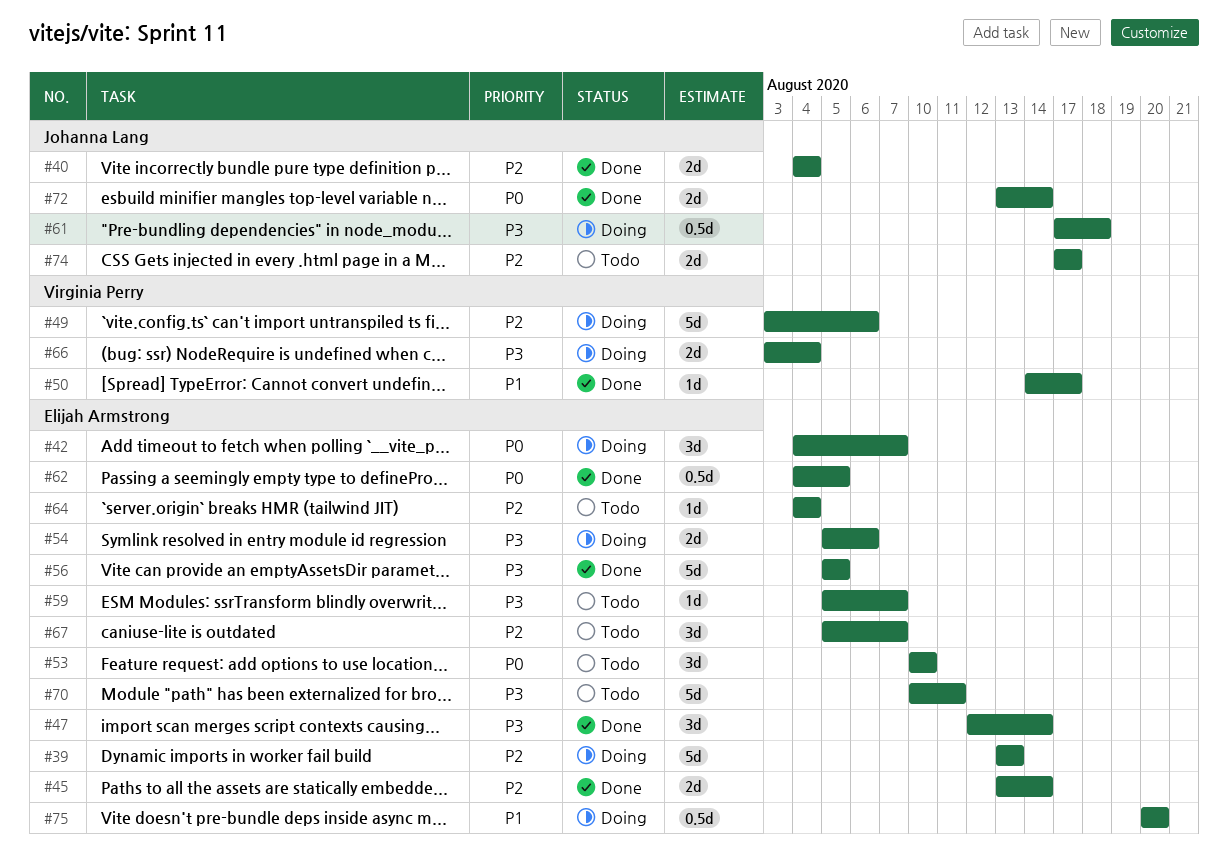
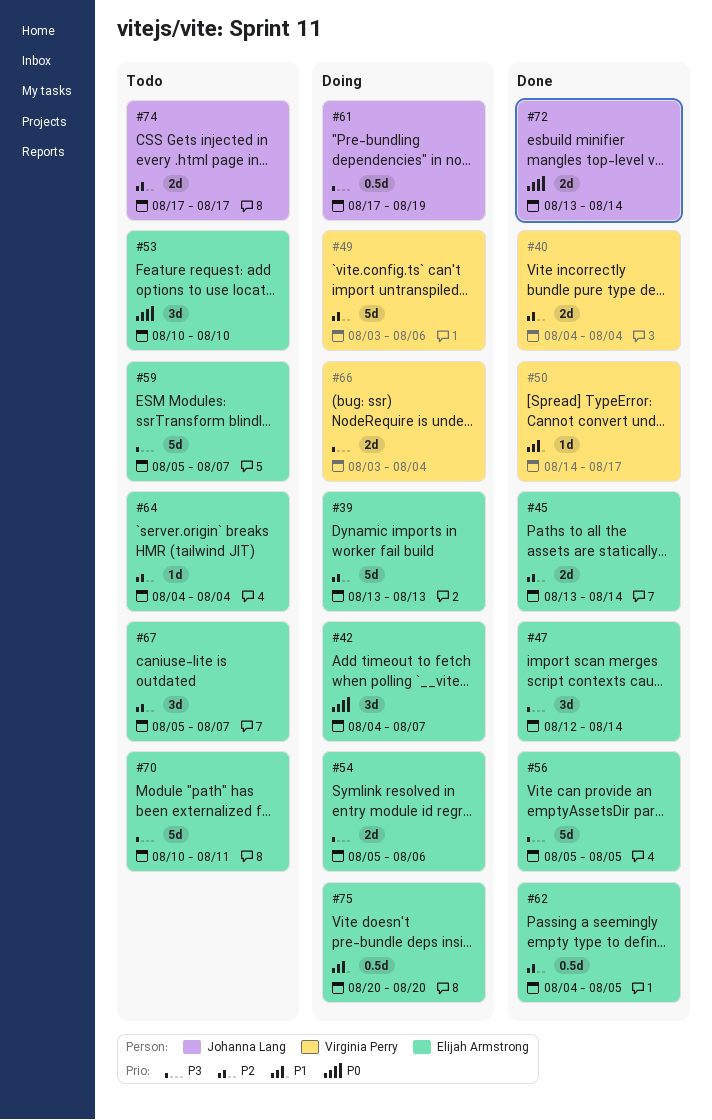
#40, owner: Johanna Lang -> Virginia Perry
#59, estimate: 1d -> 5d
#61, due: Aug 18 -> Aug 19
#62, priority: P0 -> P2

